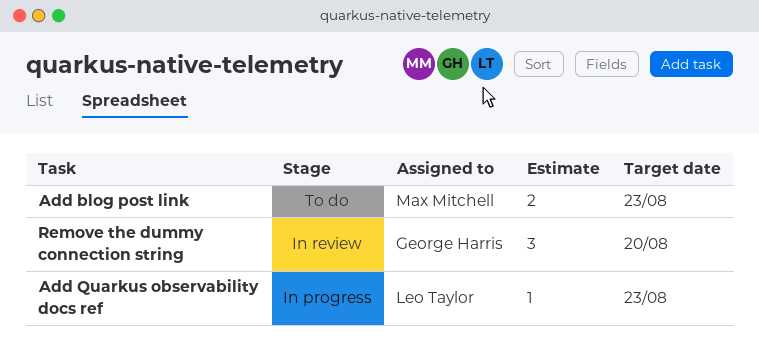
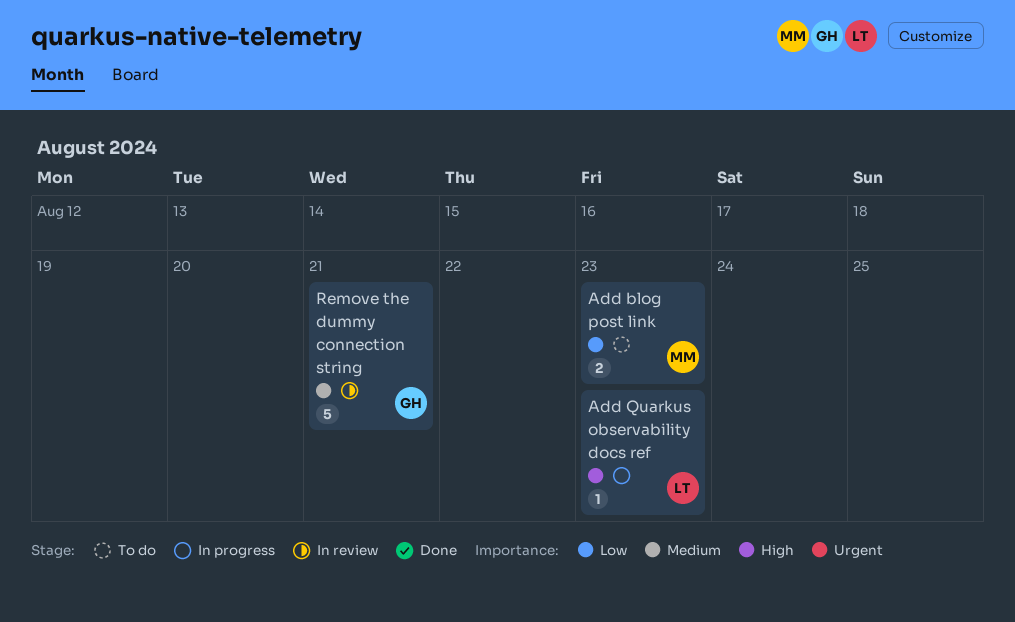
Remove the dummy connection string, estimate: 3 -> 5
Remove the dummy connection string, due: Aug 20 -> Aug 21

